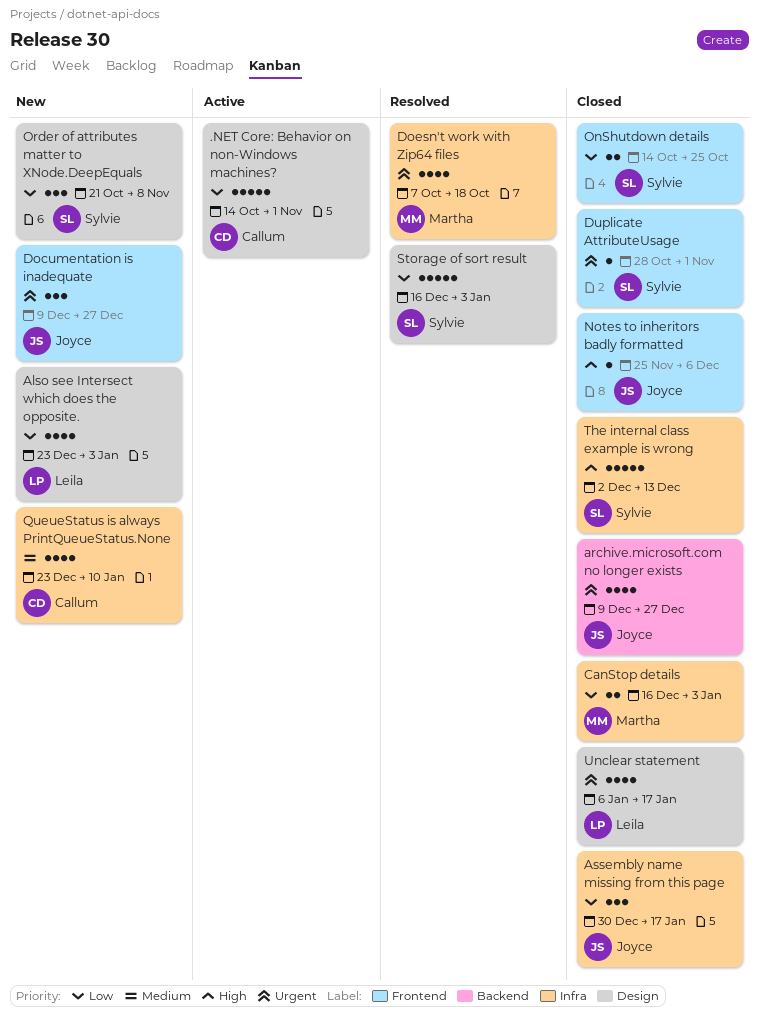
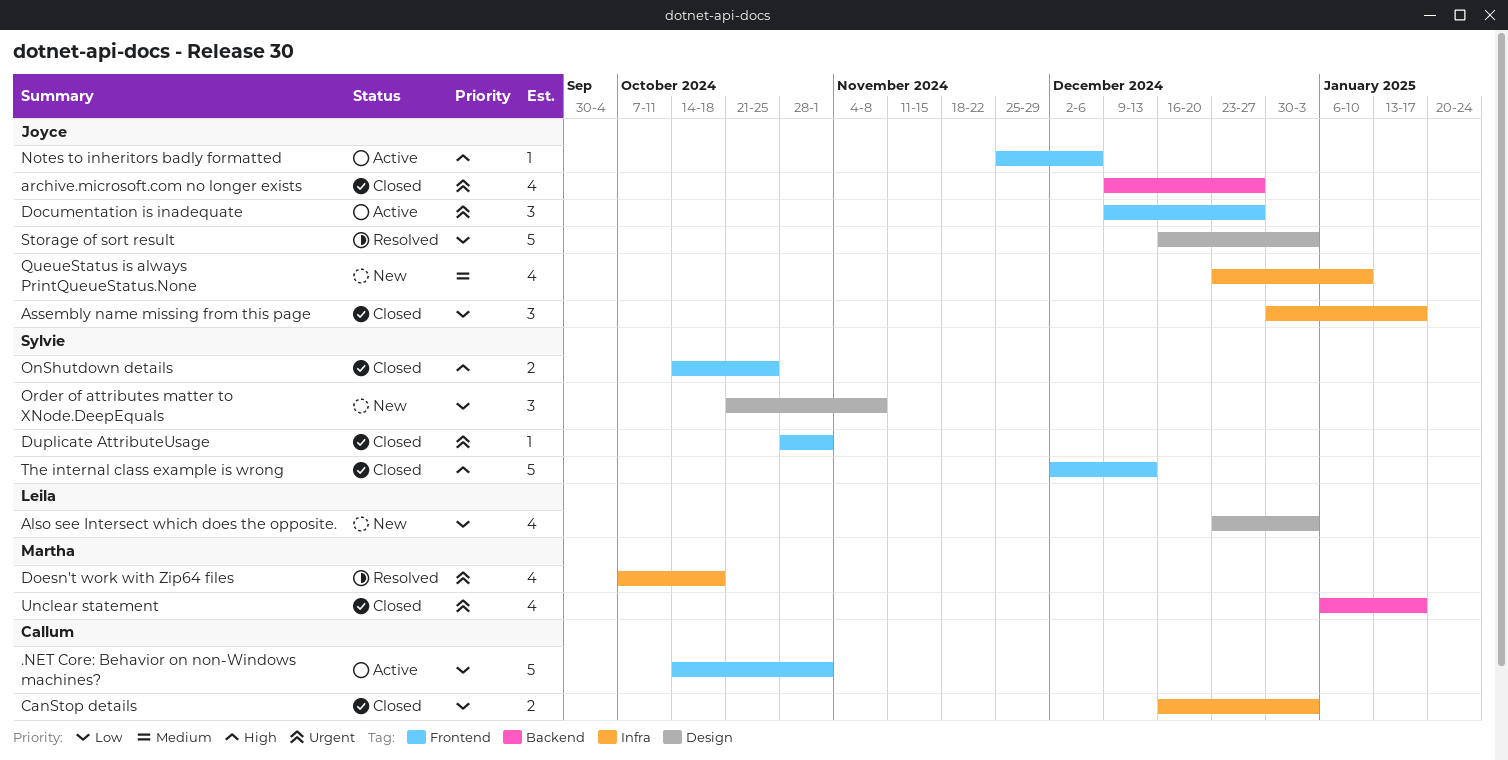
.NET Core: Behavior on non-Windows machines?, label: Design -> Frontend
CanStop details, owner: Martha -> Callum
Documentation is inadequate, status: New -> Active
Notes to inheritors badly formatted, status: Closed -> Active
OnShutdown details, priority: Low -> High
QueueStatus is always PrintQueueStatus.None, owner: Callum -> Joyce
Storage of sort result, owner: Sylvie -> Joyce
The internal class example is wrong, label: Infra -> Frontend
Unclear statement, owner: Leila -> Martha
Unclear statement, label: Design -> Backend

